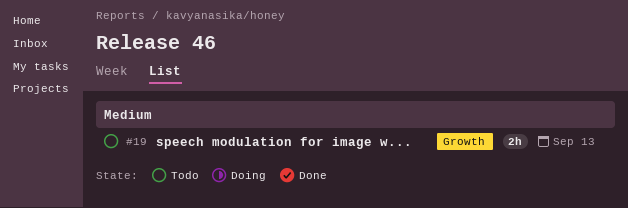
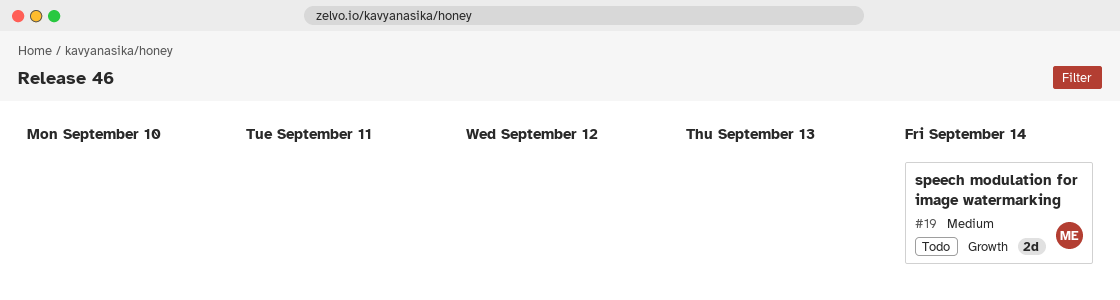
#19, estimate: 2h -> 2d
#19, due: Sep 13 -> Sep 14

